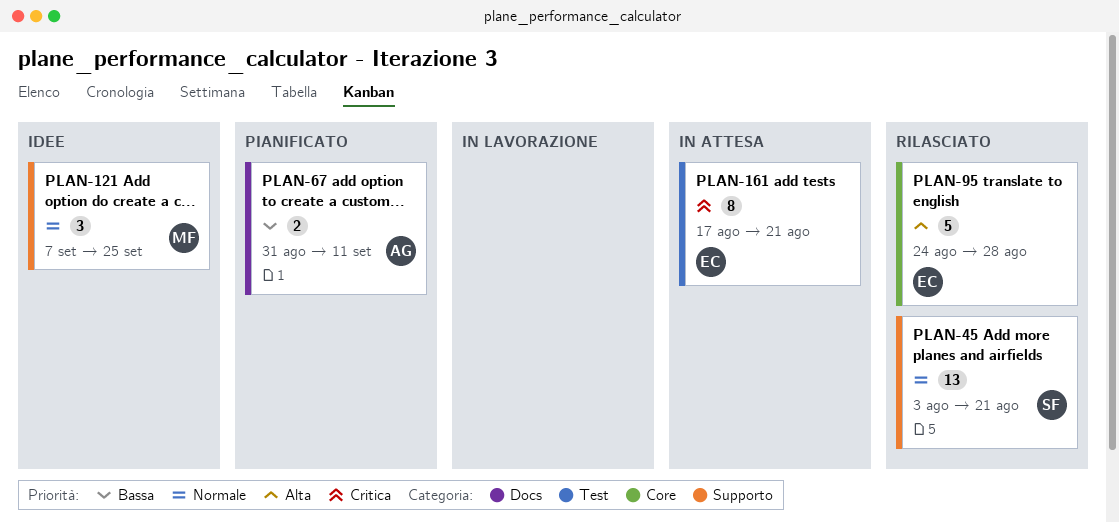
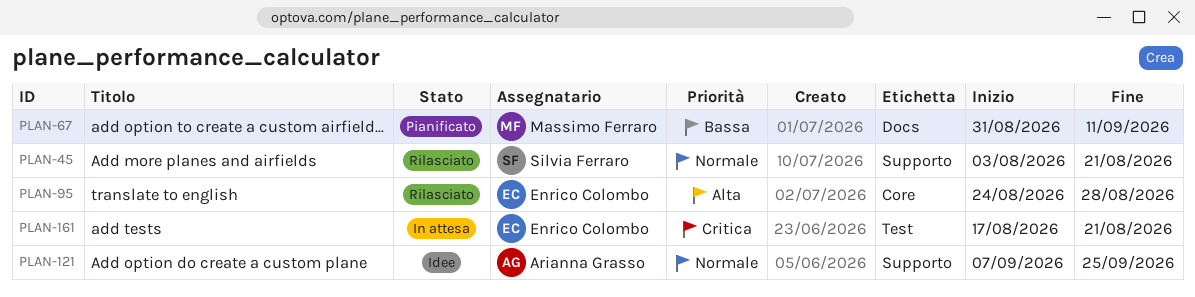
PLAN-67, owner: Arianna Grasso -> Massimo Ferraro
PLAN-121, owner: Massimo Ferraro -> Arianna Grasso

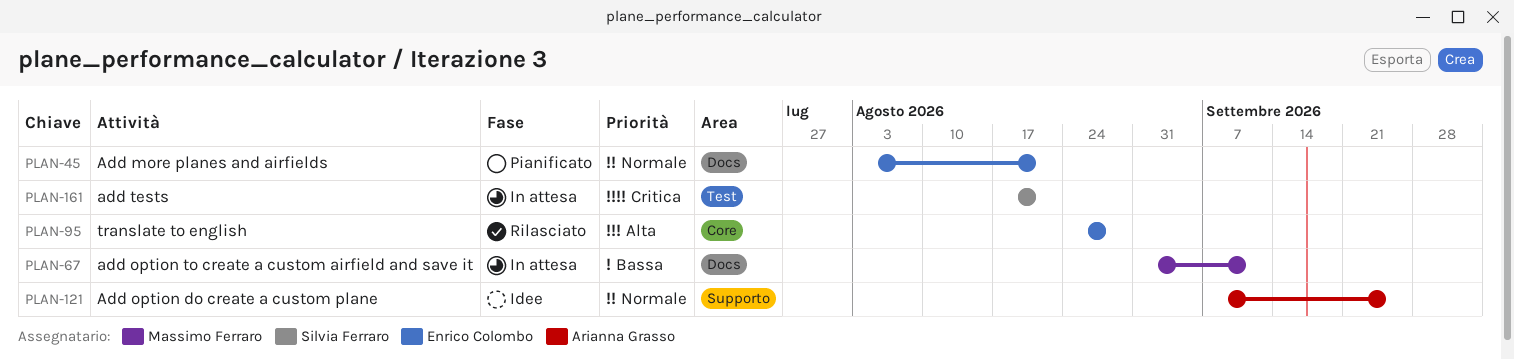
PLAN-45, status: Rilasciato -> Pianificato
PLAN-45, owner: Silvia Ferraro -> Enrico Colombo
PLAN-45, label: Supporto -> Docs
PLAN-67, status: Pianificato -> In attesa
PLAN-161, owner: Enrico Colombo -> Silvia Ferraro

